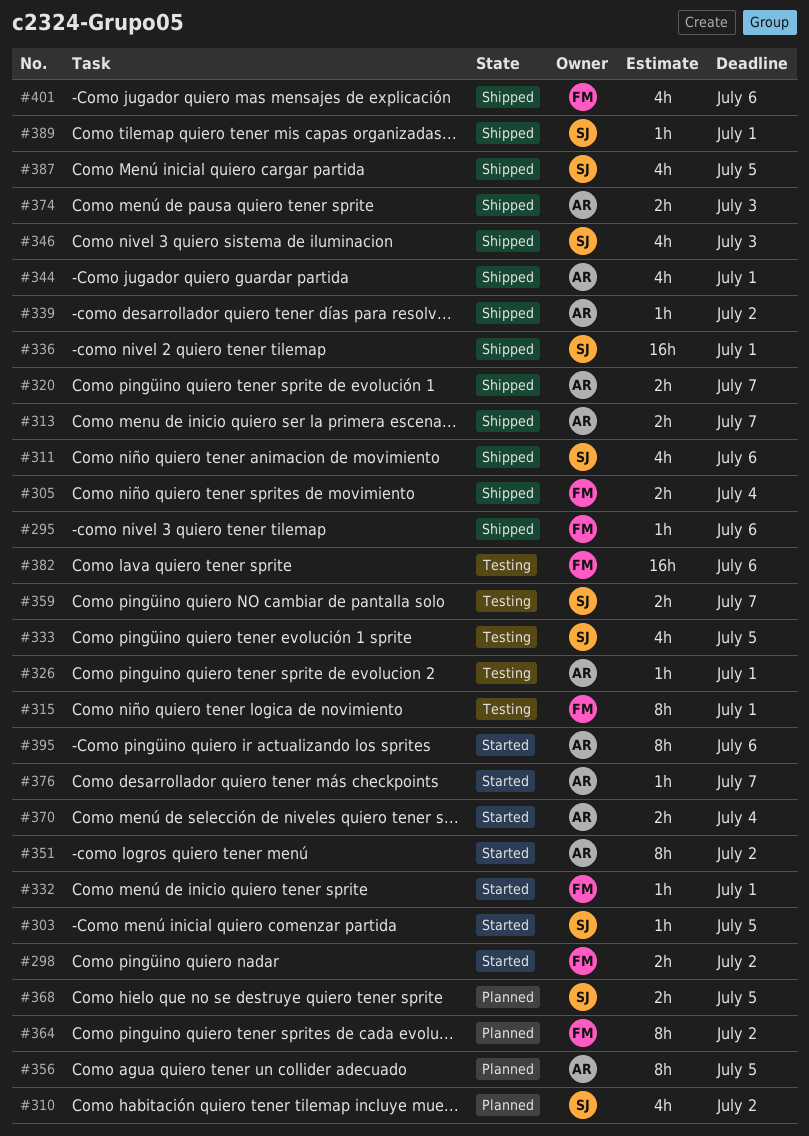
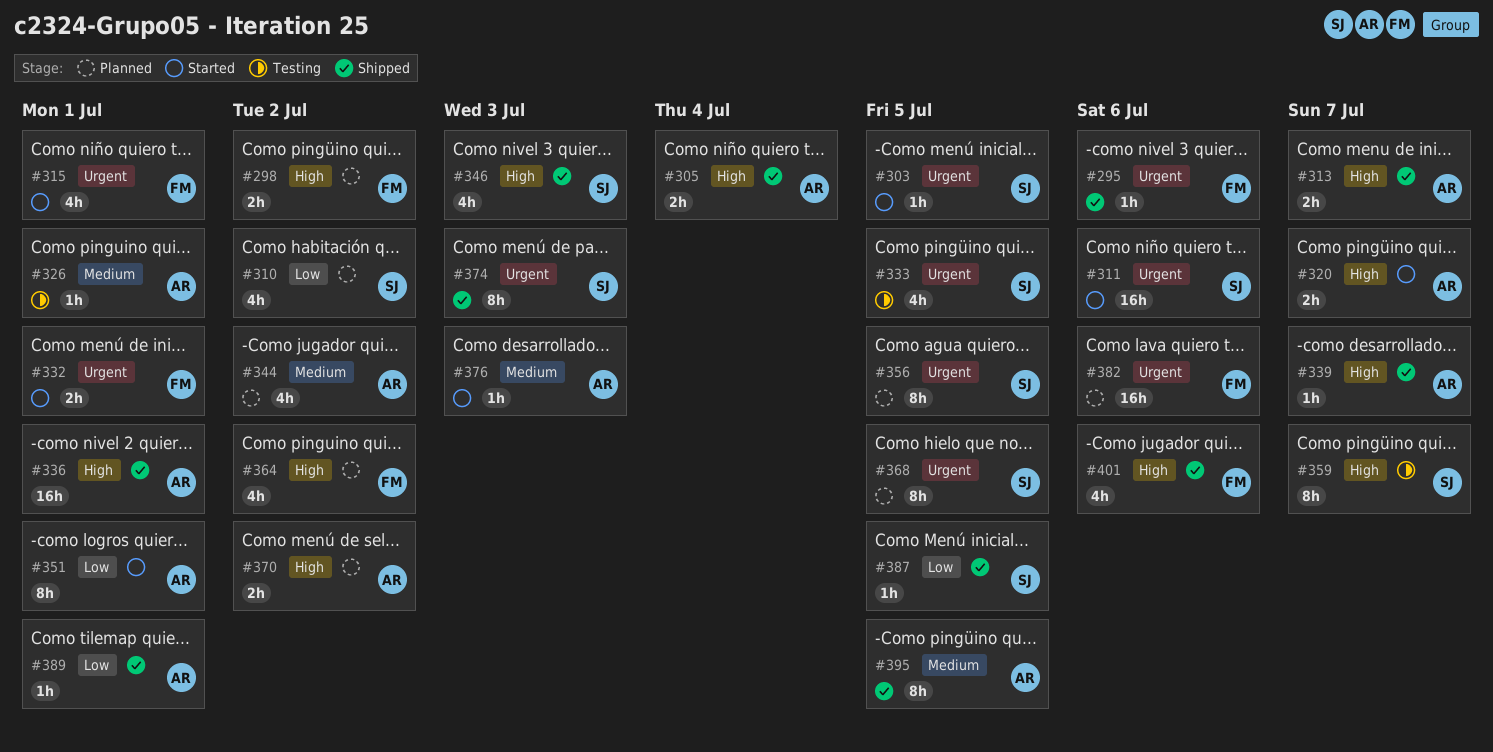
#298, status: Started -> Planned
#305, owner: FM -> AR
#311, status: Shipped -> Started
#311, estimate: 4h -> 16h
#315, status: Testing -> Started
#315, estimate: 8h -> 4h
#320, status: Shipped -> Started
#332, estimate: 1h -> 2h
#336, owner: SJ -> AR
#339, due: Jul 2 -> Jul 7
#344, status: Shipped -> Planned
#344, due: Jul 1 -> Jul 2
#351, due: Jul 2 -> Jul 1
#356, owner: AR -> SJ
#359, estimate: 2h -> 8h
#364, estimate: 8h -> 4h
#368, estimate: 2h -> 8h
#370, status: Started -> Planned
#370, due: Jul 4 -> Jul 2
#374, owner: AR -> SJ
#374, estimate: 2h -> 8h
#376, due: Jul 7 -> Jul 3
#382, status: Testing -> Planned
#387, estimate: 4h -> 1h
#389, owner: SJ -> AR
#395, status: Started -> Shipped
#395, due: Jul 6 -> Jul 5

